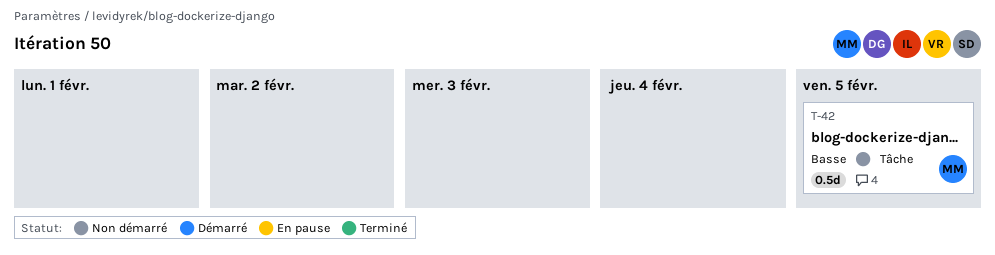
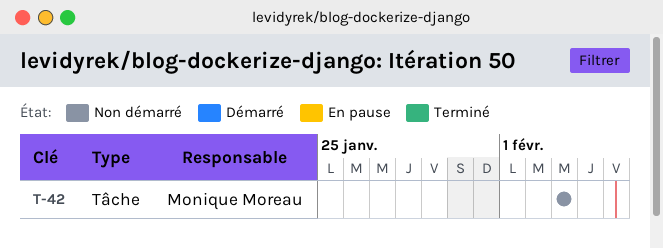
T-42, due: Feb 5 -> Feb 3

